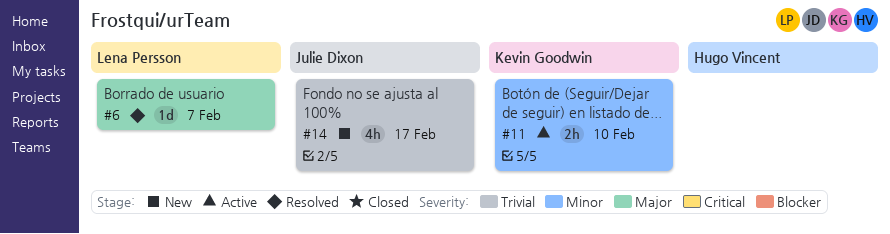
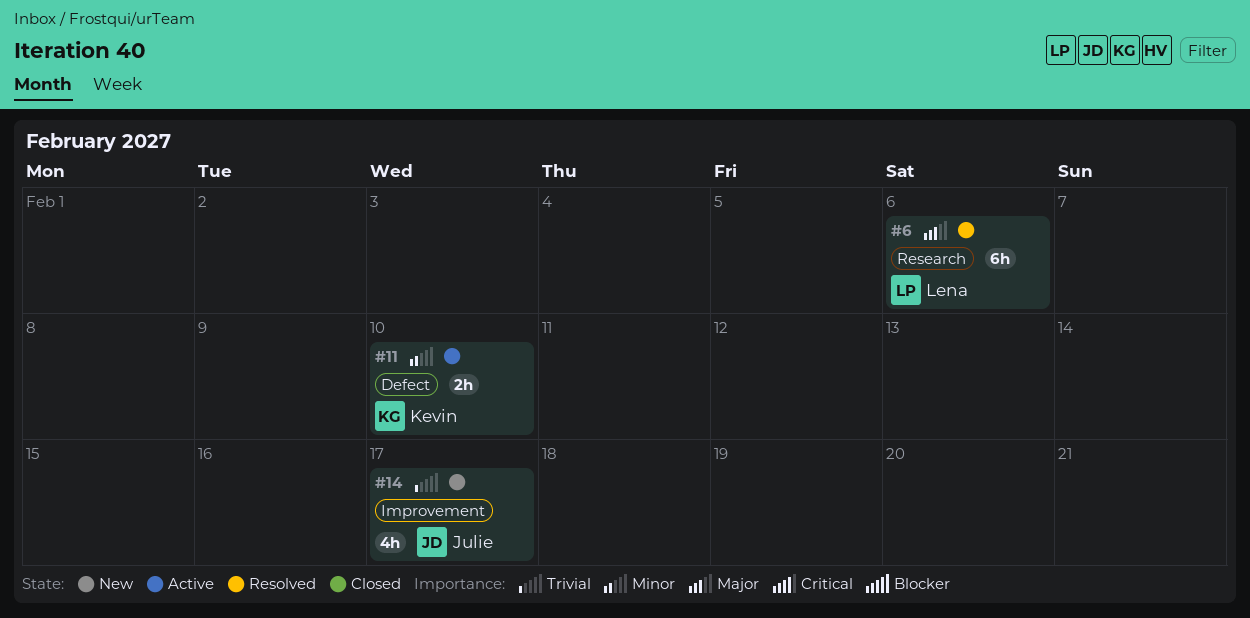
#6, estimate: 1d -> 6h
#6, due: Feb 7 -> Feb 6

